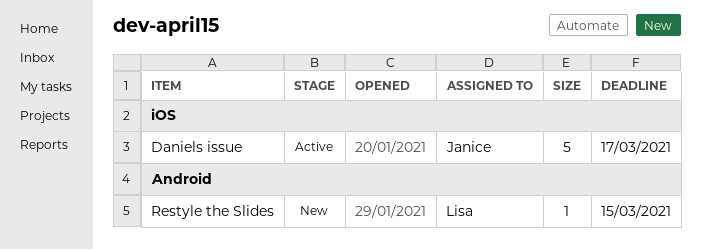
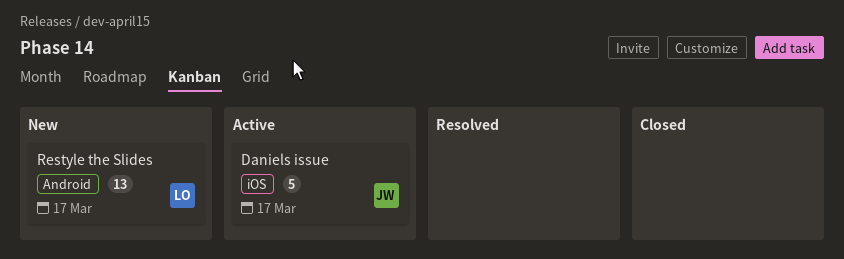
Restyle the Slides, estimate: 1 -> 13
Restyle the Slides, due: Mar 15 -> Mar 17

